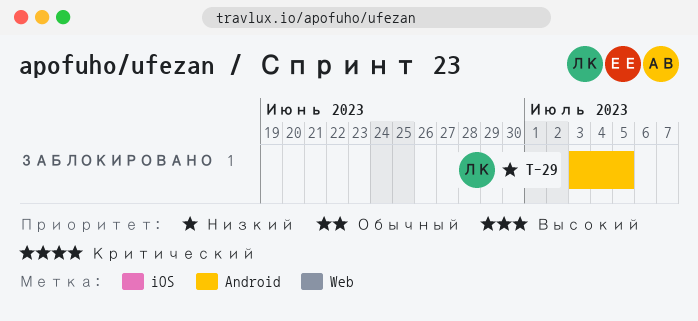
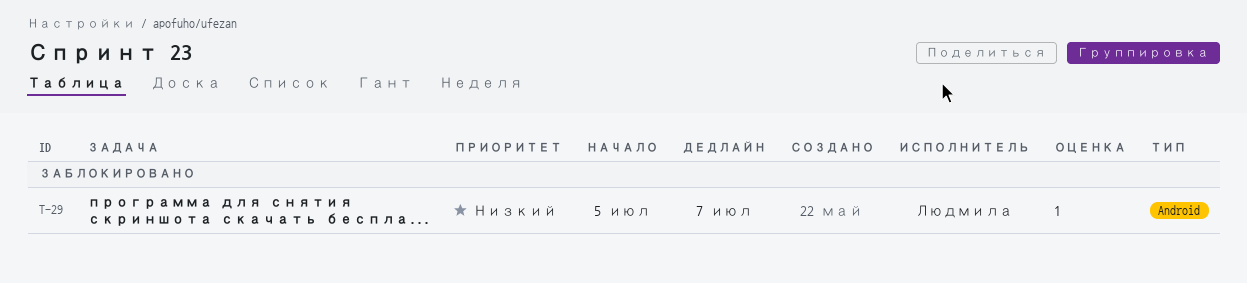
T-29, start: Jul 3 -> Jul 5
T-29, due: Jul 5 -> Jul 7

